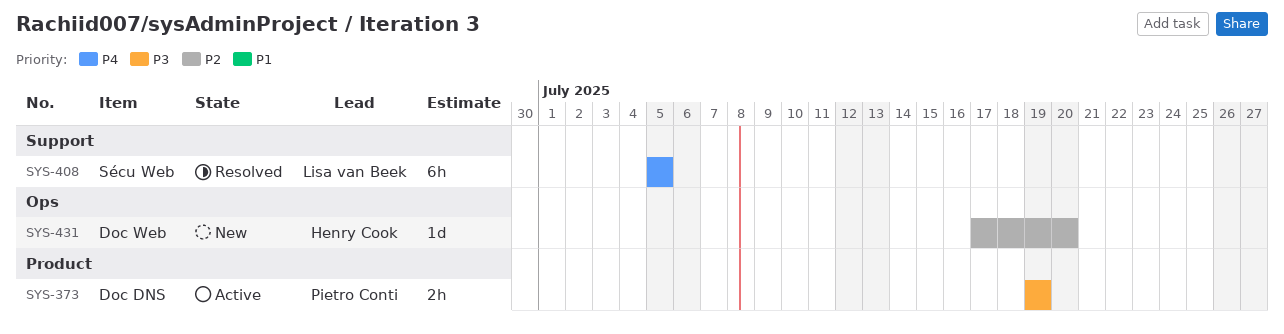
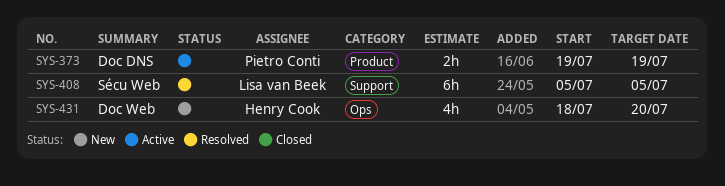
SYS-431, estimate: 1d -> 4h
SYS-431, start: Jul 17 -> Jul 18

